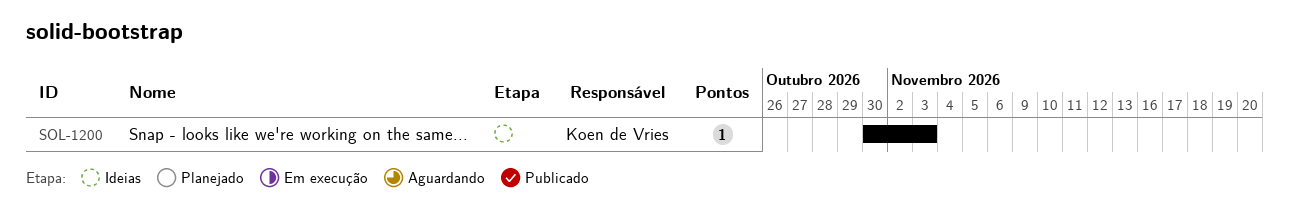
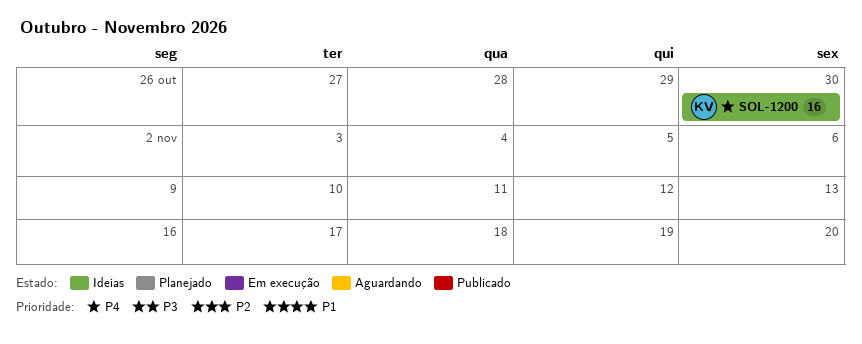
SOL-1200, estimate: 1 -> 16
SOL-1200, due: Nov 3 -> Oct 30

